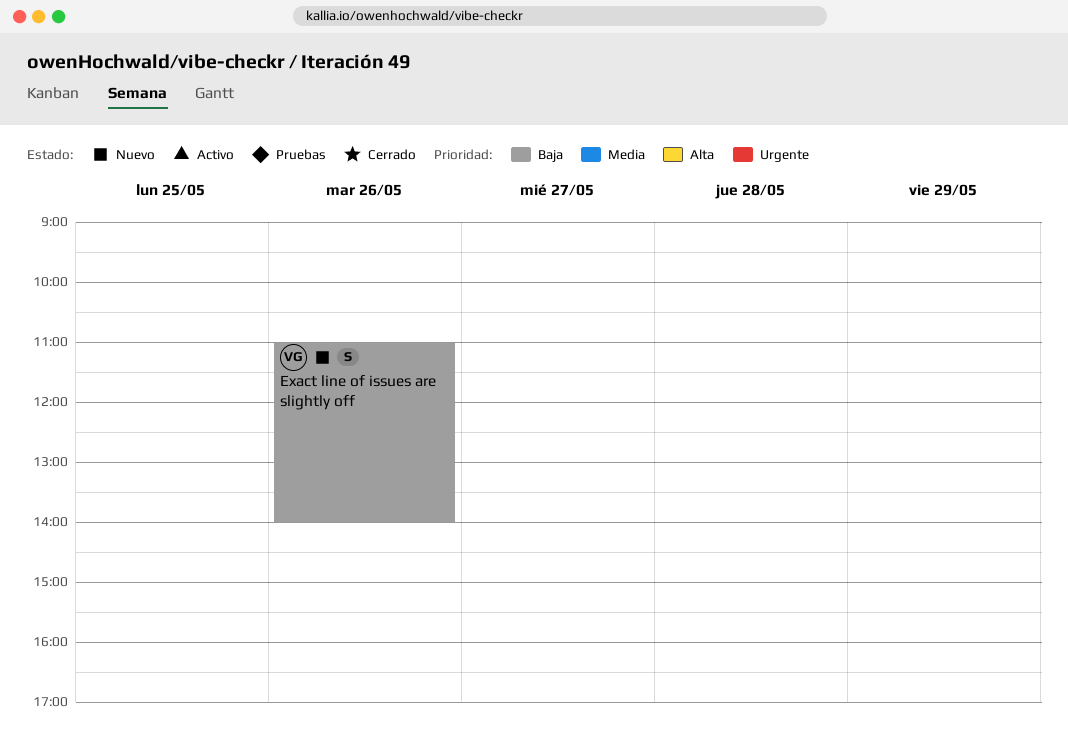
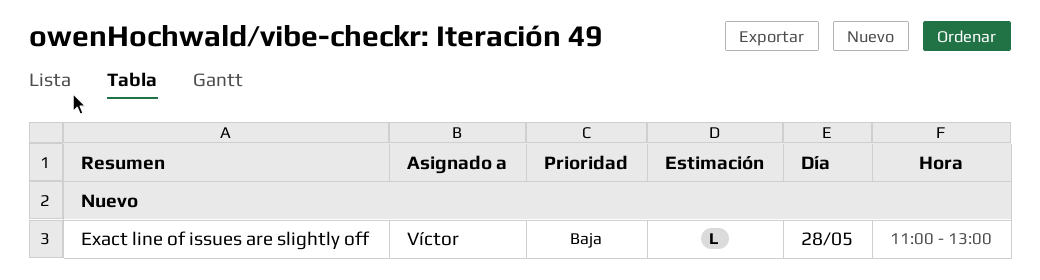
Exact line of issues are slightly off, estimate: S -> L
Exact line of issues are slightly off, day: May 26 -> May 28
Exact line of issues are slightly off, ends: 14:00 -> 13:00

